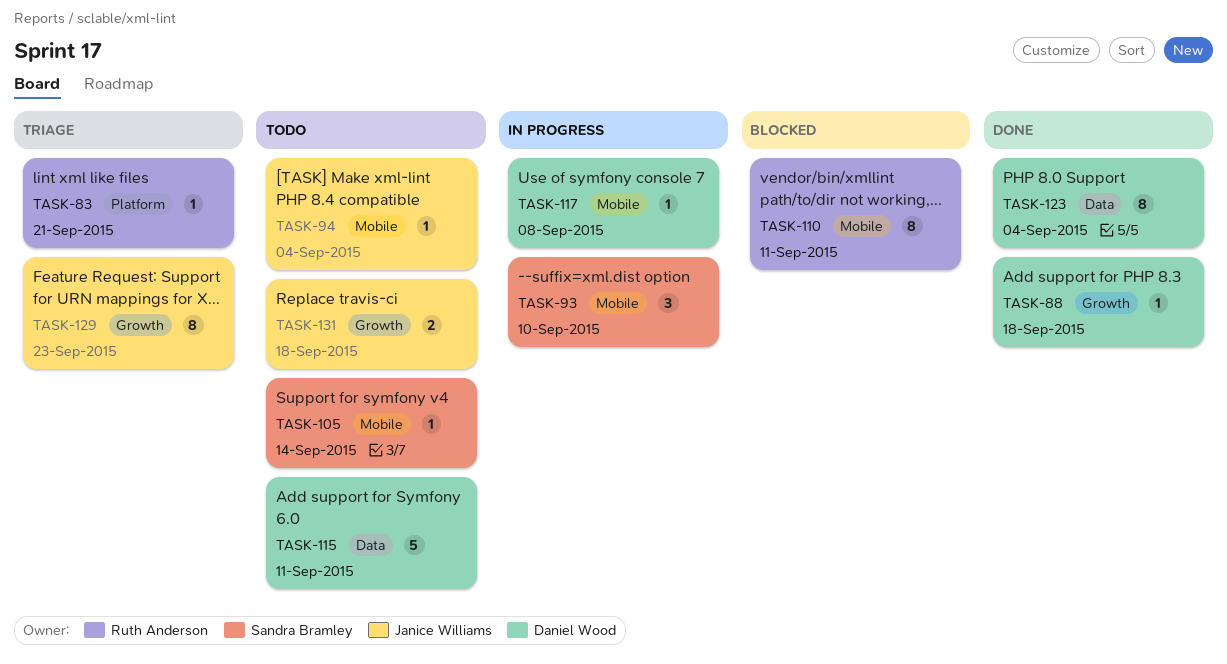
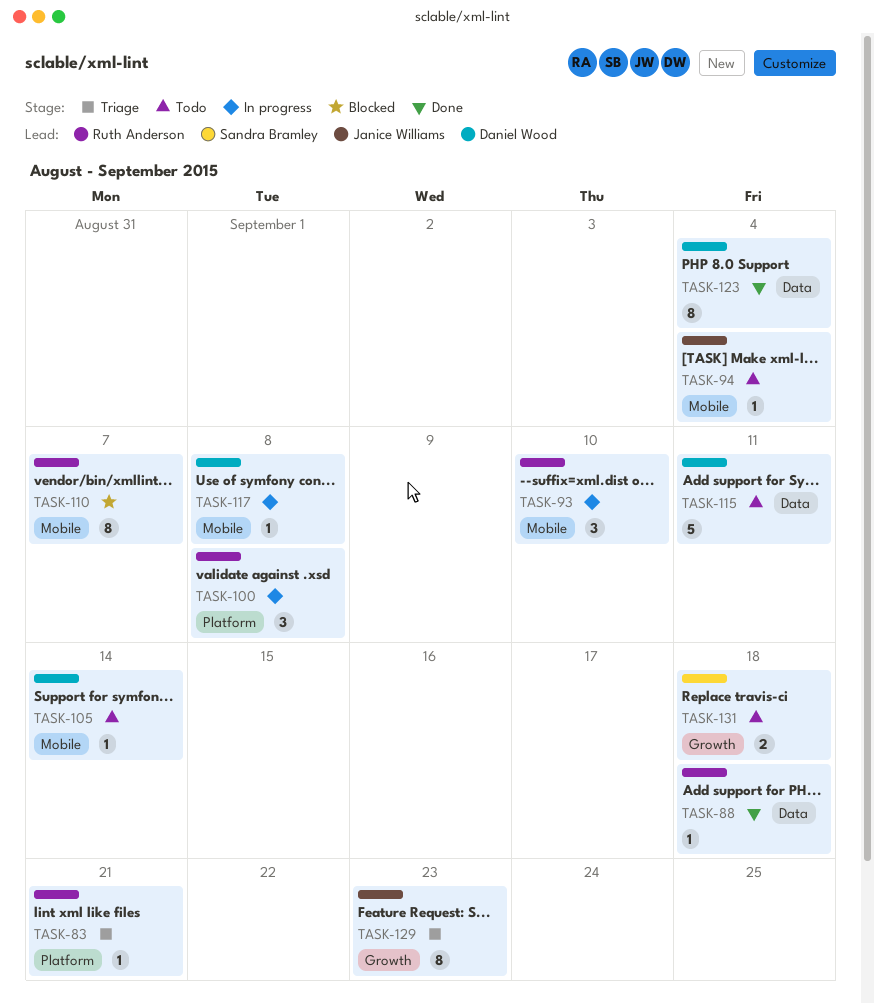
TASK-88, owner: Daniel Wood -> Ruth Anderson
TASK-88, label: Growth -> Data
TASK-93, owner: Sandra Bramley -> Ruth Anderson
TASK-100: none -> present
TASK-105, owner: Sandra Bramley -> Daniel Wood
TASK-110, due: Sep 11 -> Sep 7
TASK-131, owner: Janice Williams -> Sandra Bramley

